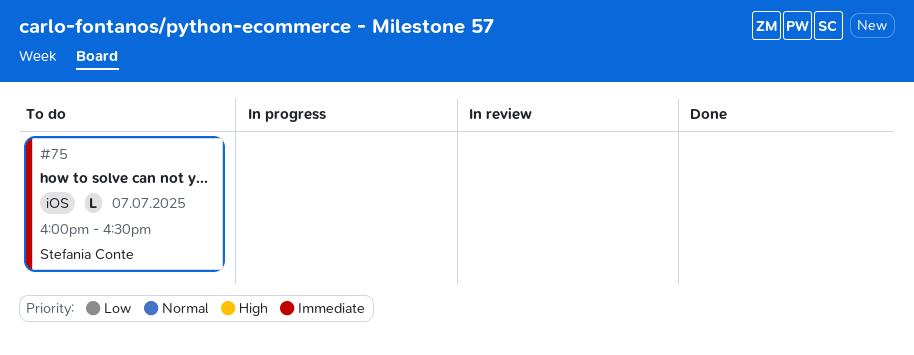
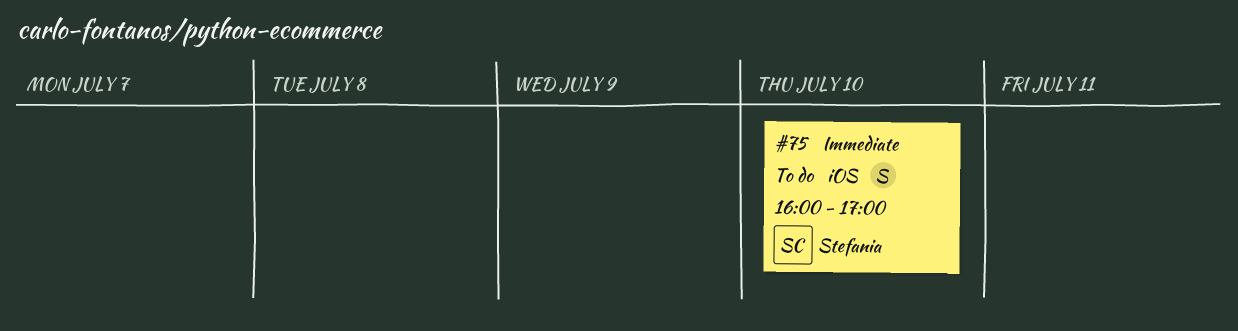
#75, estimate: L -> S
#75, day: Jul 7 -> Jul 10
#75, ends: 16:30 -> 17:00

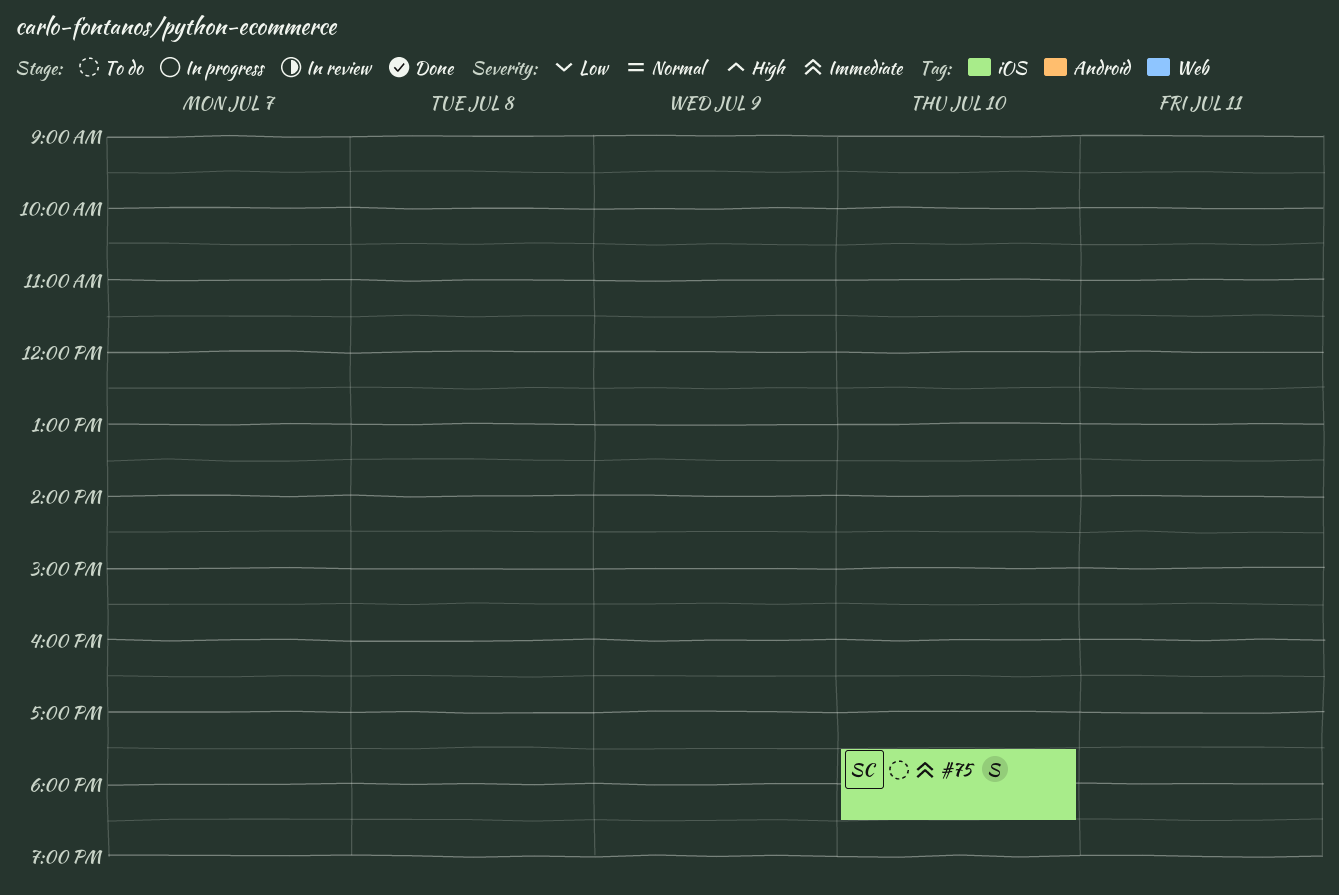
#75, begins: 16:00 -> 17:30
#75, ends: 17:00 -> 18:30

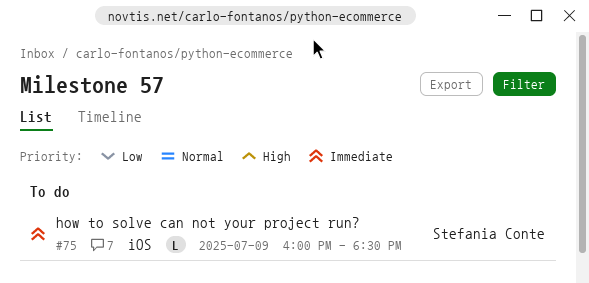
#75, estimate: S -> L
#75, day: Jul 10 -> Jul 9
#75, begins: 17:30 -> 16:00

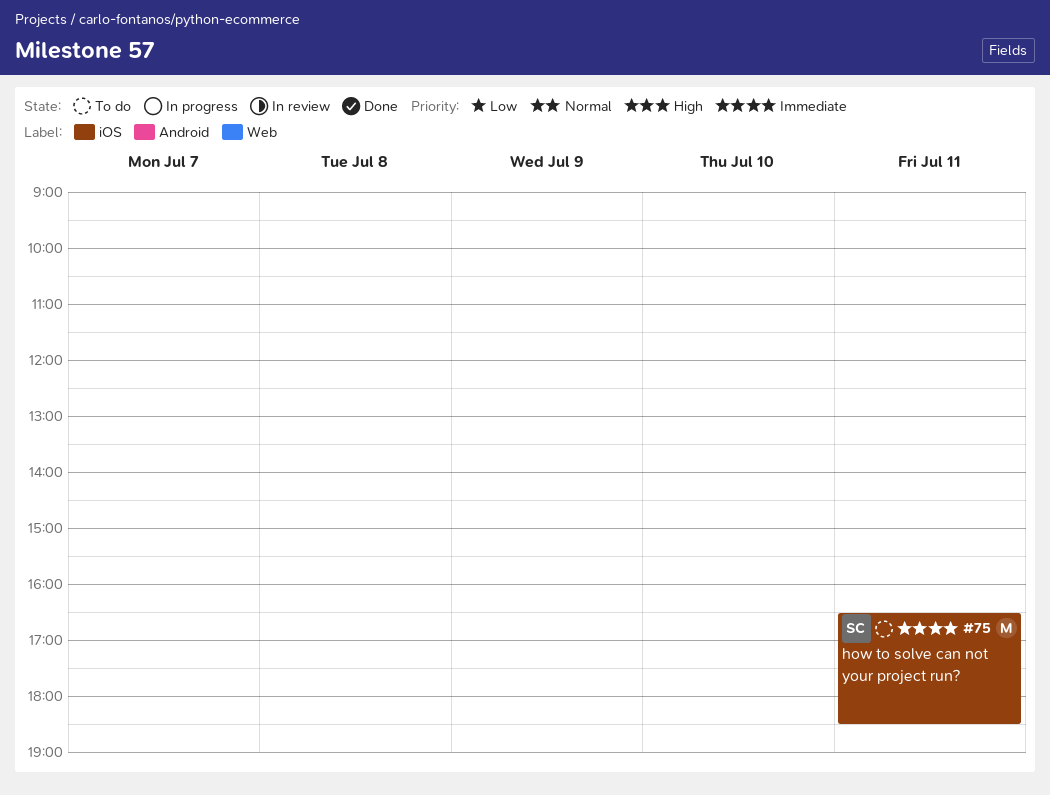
#75, estimate: L -> M
#75, day: Jul 9 -> Jul 11
#75, begins: 16:00 -> 16:30

